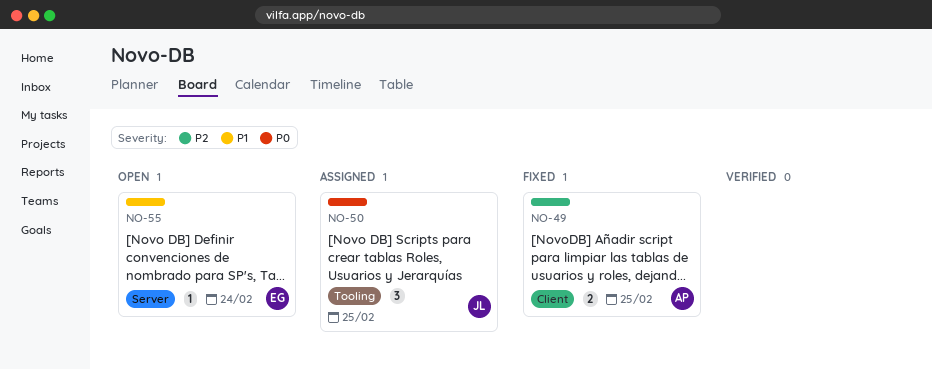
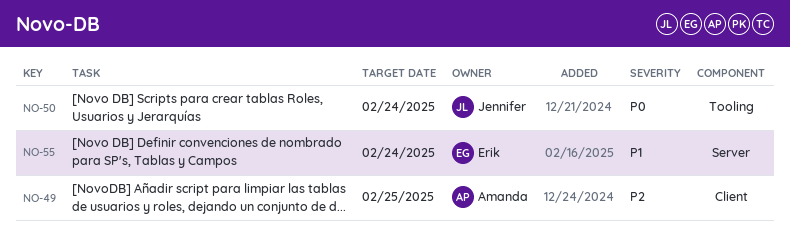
NO-50, due: Feb 25 -> Feb 24

